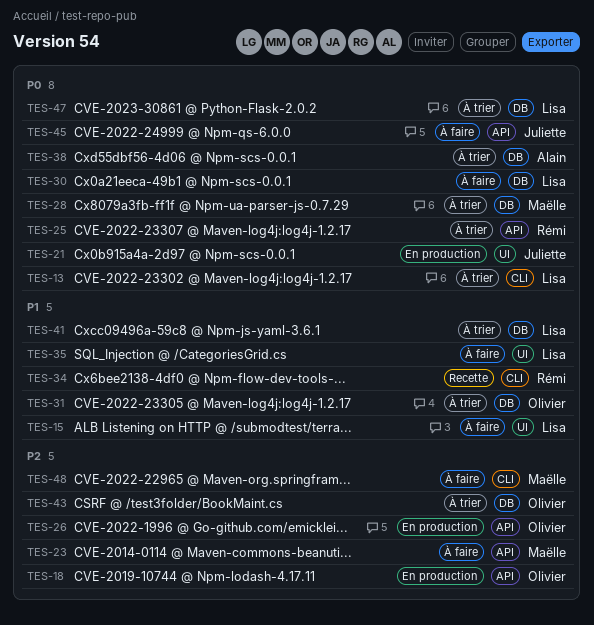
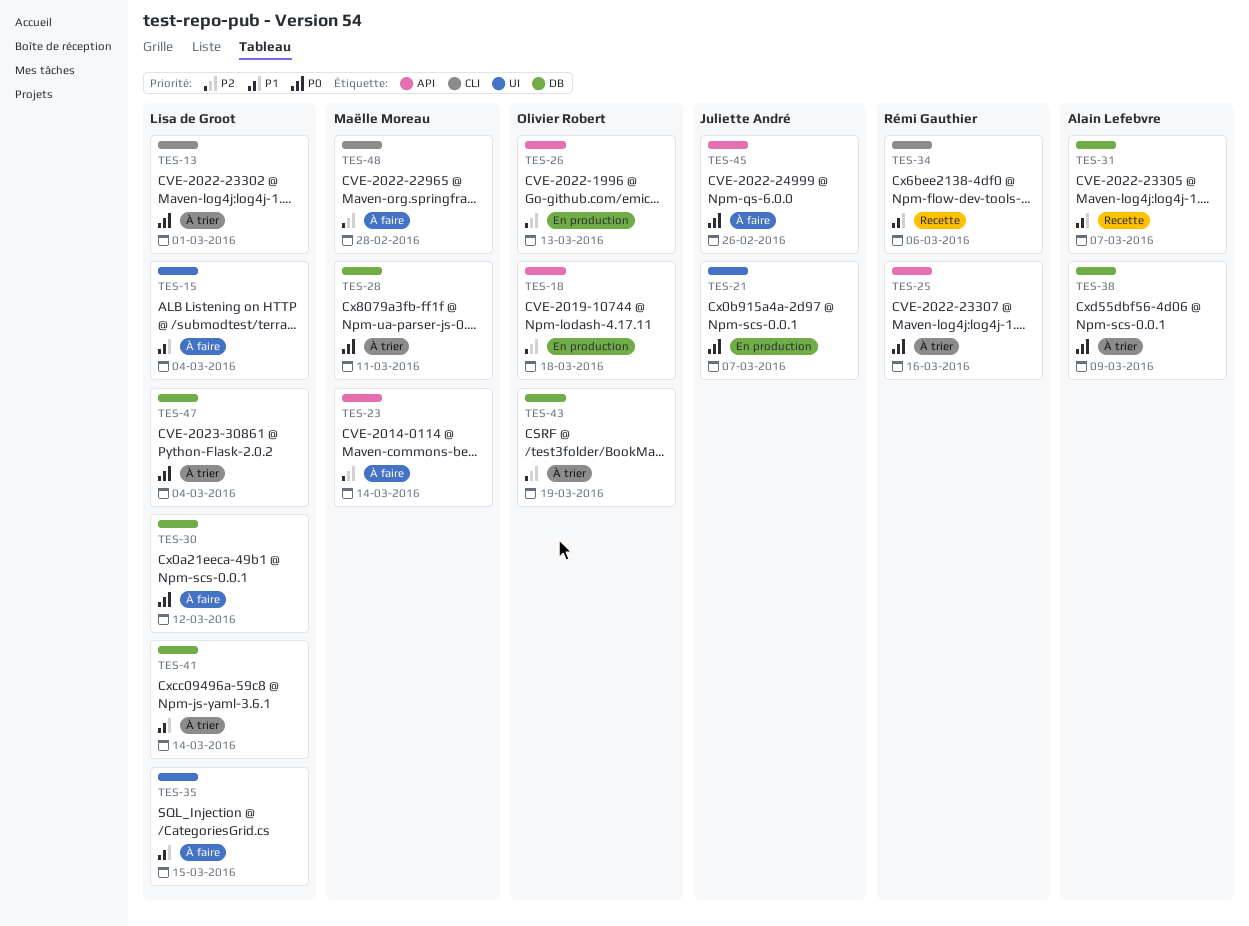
TES-31, status: À trier -> Recette
TES-31, owner: Olivier Robert -> Alain Lefebvre

